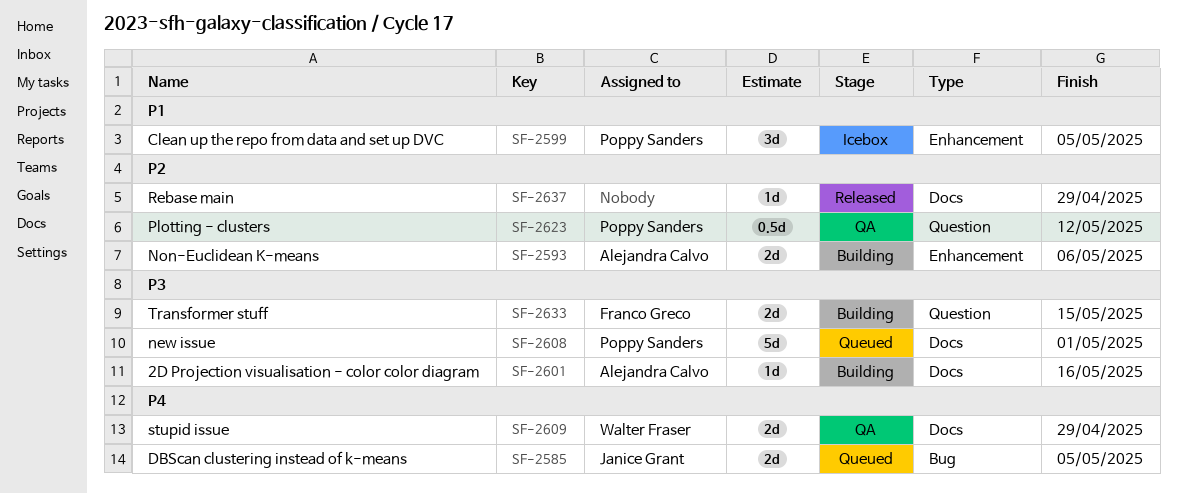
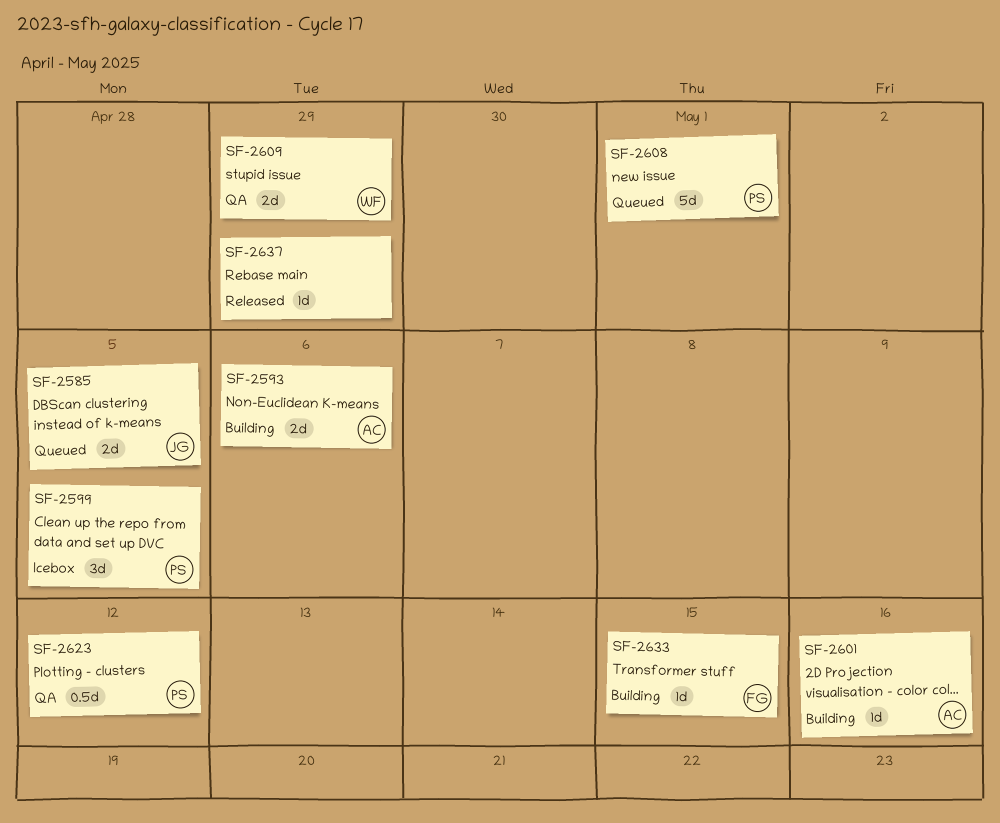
SF-2633, estimate: 2d -> 1d

